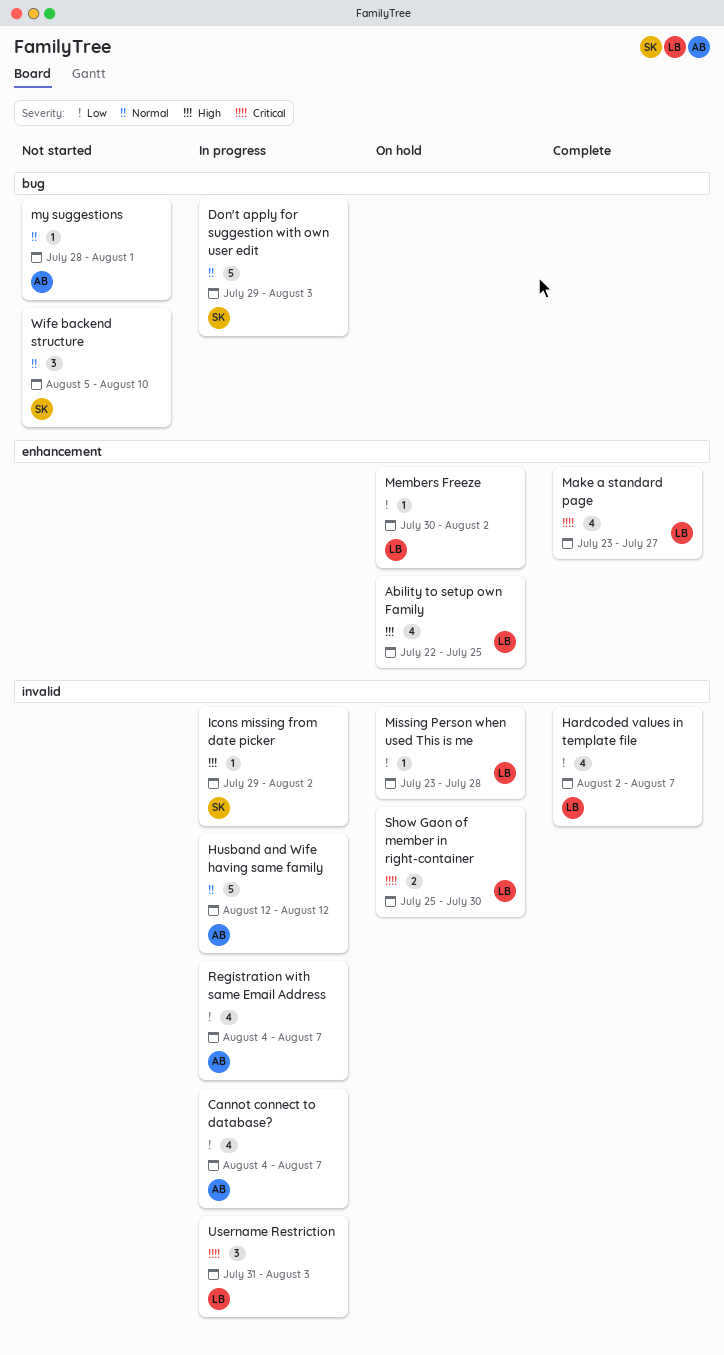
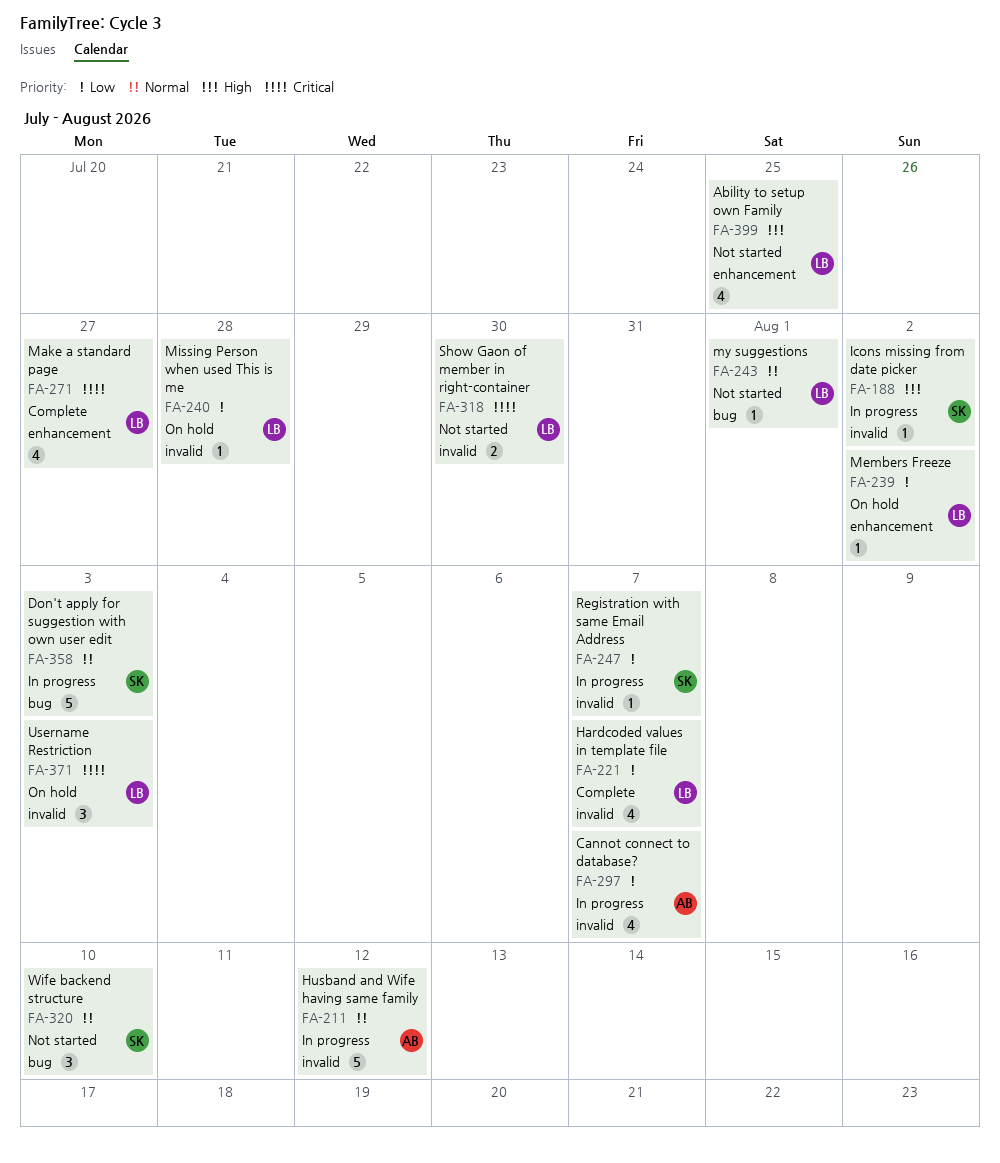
Ability to setup own Family, status: On hold -> Not started
my suggestions, owner: AB -> LB
Registration with same Email Address, owner: AB -> SK
Registration with same Email Address, estimate: 4 -> 1
Show Gaon of member in right-container, status: On hold -> Not started
Username Restriction, status: In progress -> On hold

